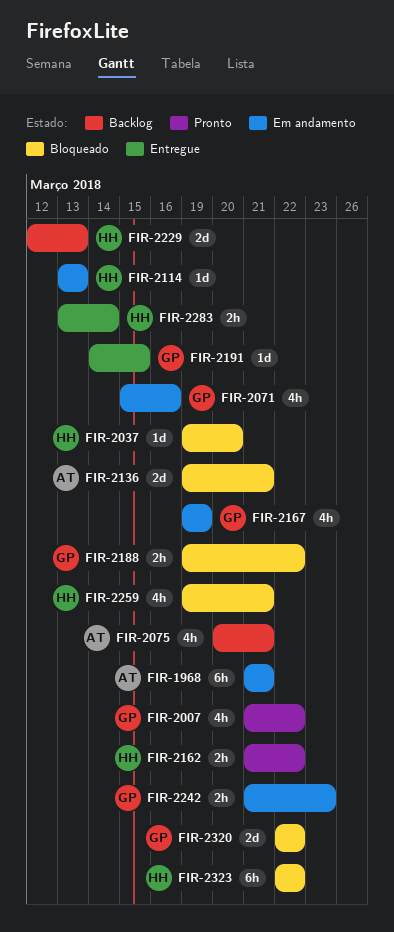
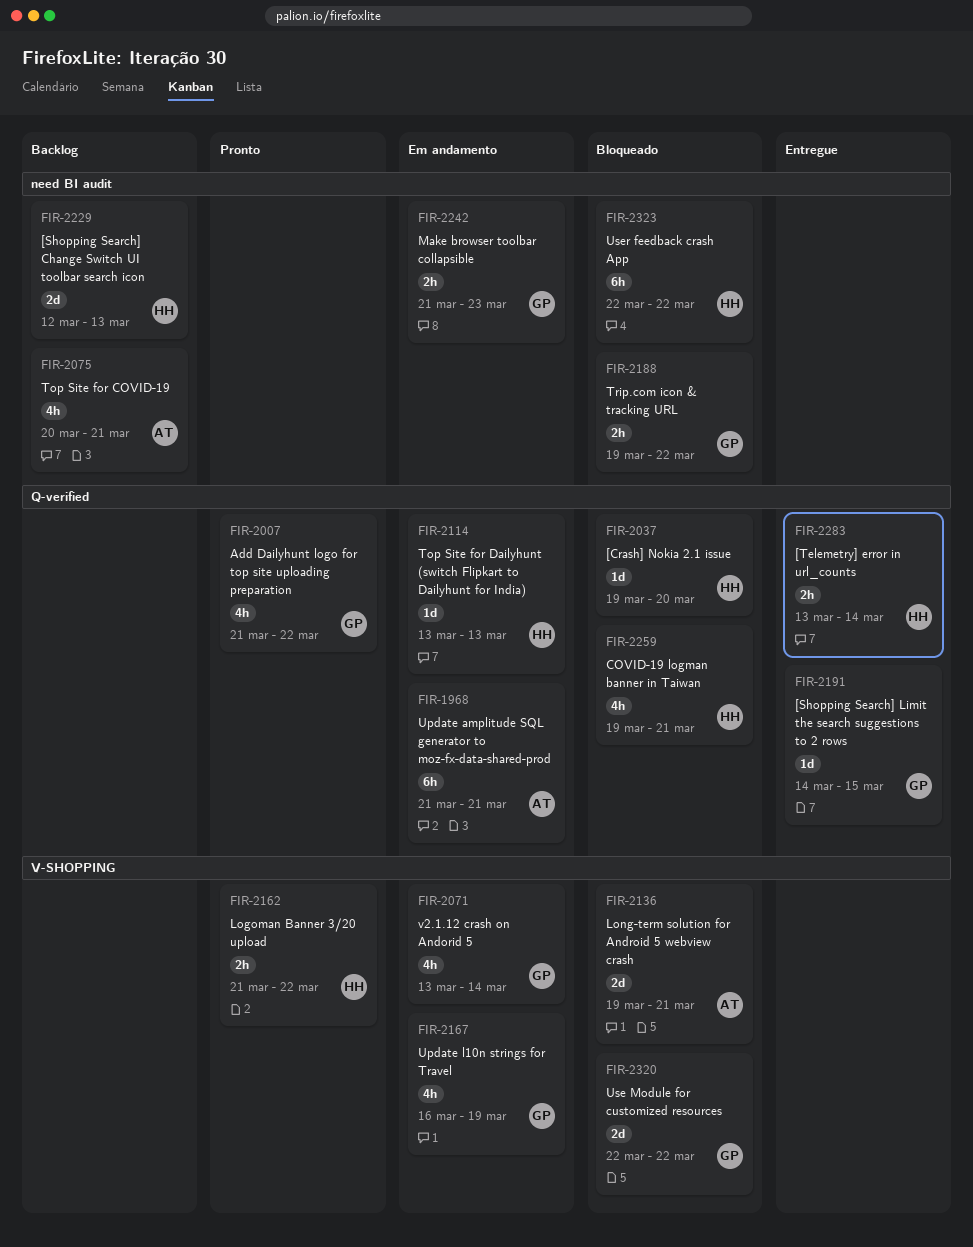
FIR-2071, start: Mar 15 -> Mar 13
FIR-2071, due: Mar 16 -> Mar 14
FIR-2167, start: Mar 19 -> Mar 16

